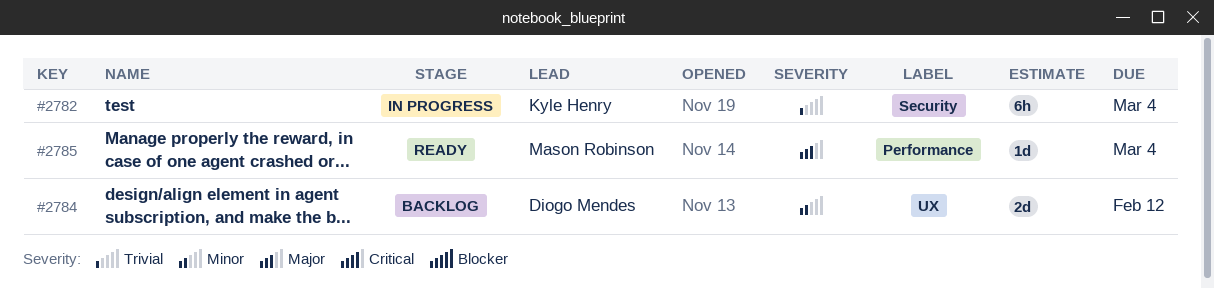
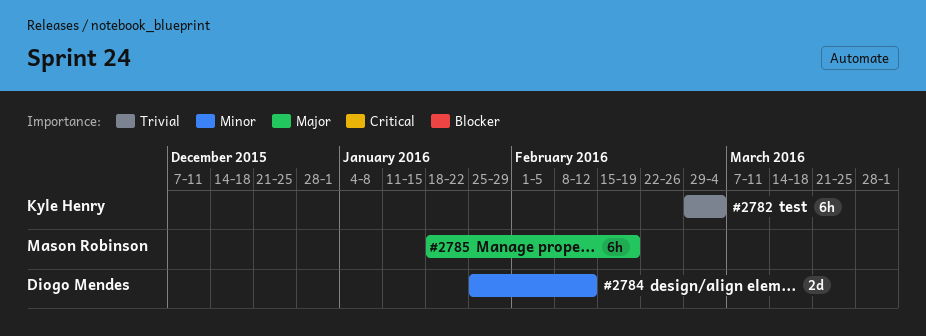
#2785, estimate: 1d -> 6h
#2785, due: Mar 4 -> Feb 19

